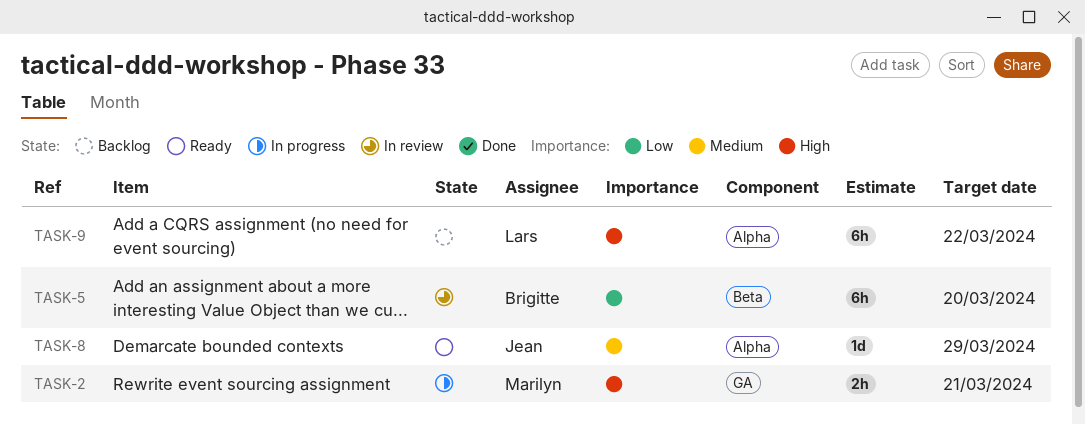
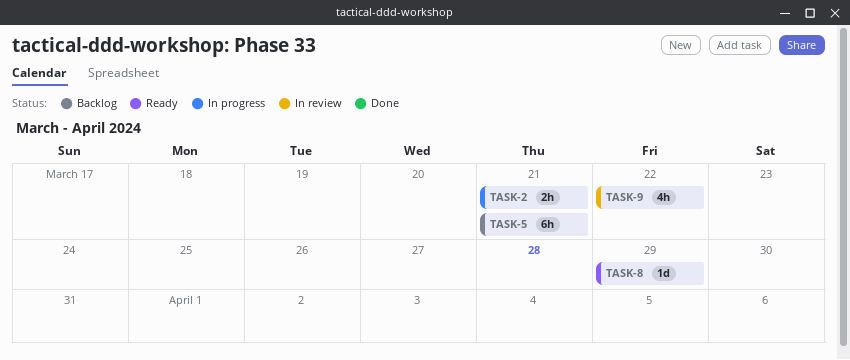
TASK-5, status: In review -> Backlog
TASK-5, due: Mar 20 -> Mar 21
TASK-9, status: Backlog -> In review
TASK-9, estimate: 6h -> 4h

